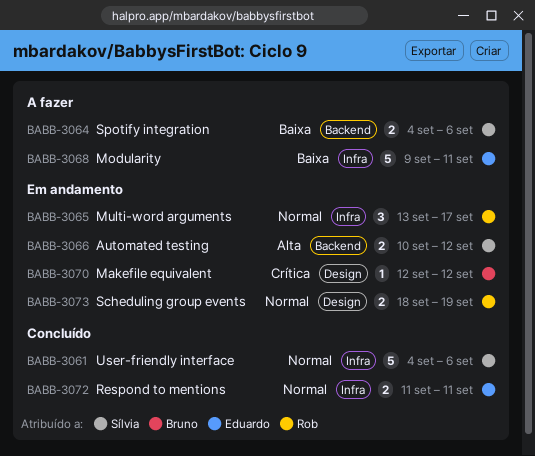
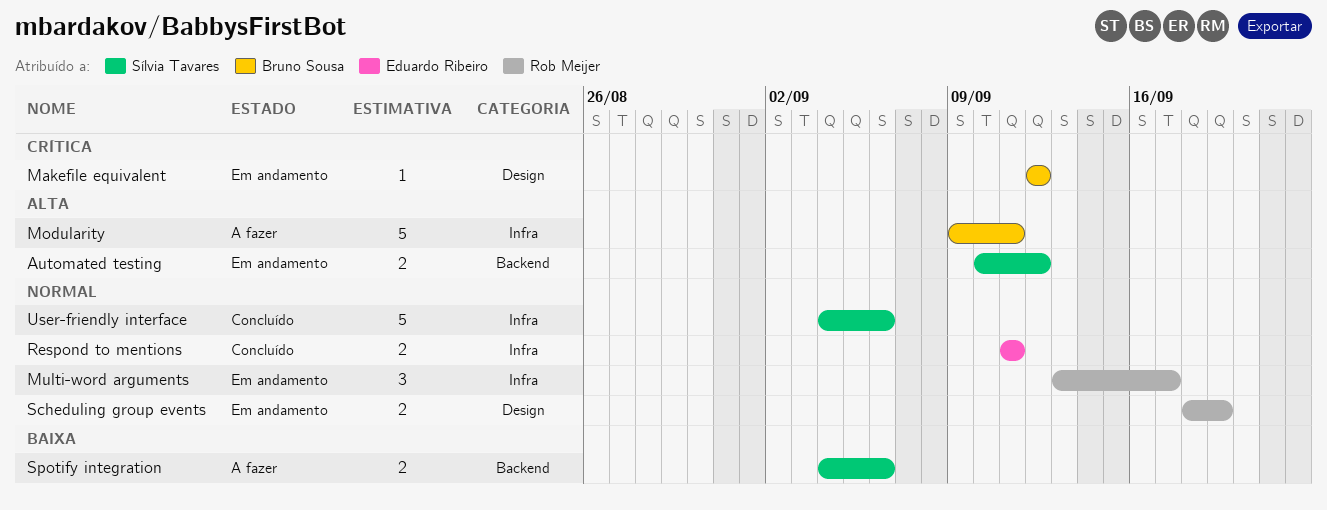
Modularity, owner: Eduardo Ribeiro -> Bruno Sousa
Modularity, priority: Baixa -> Alta

